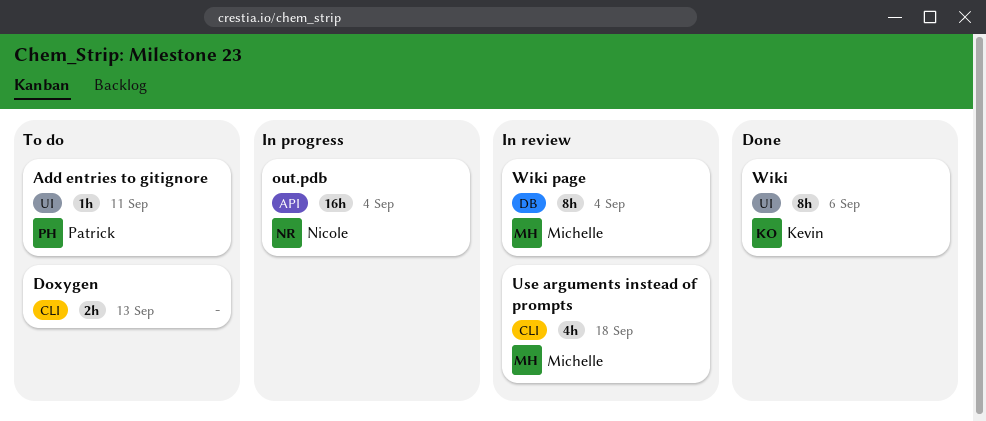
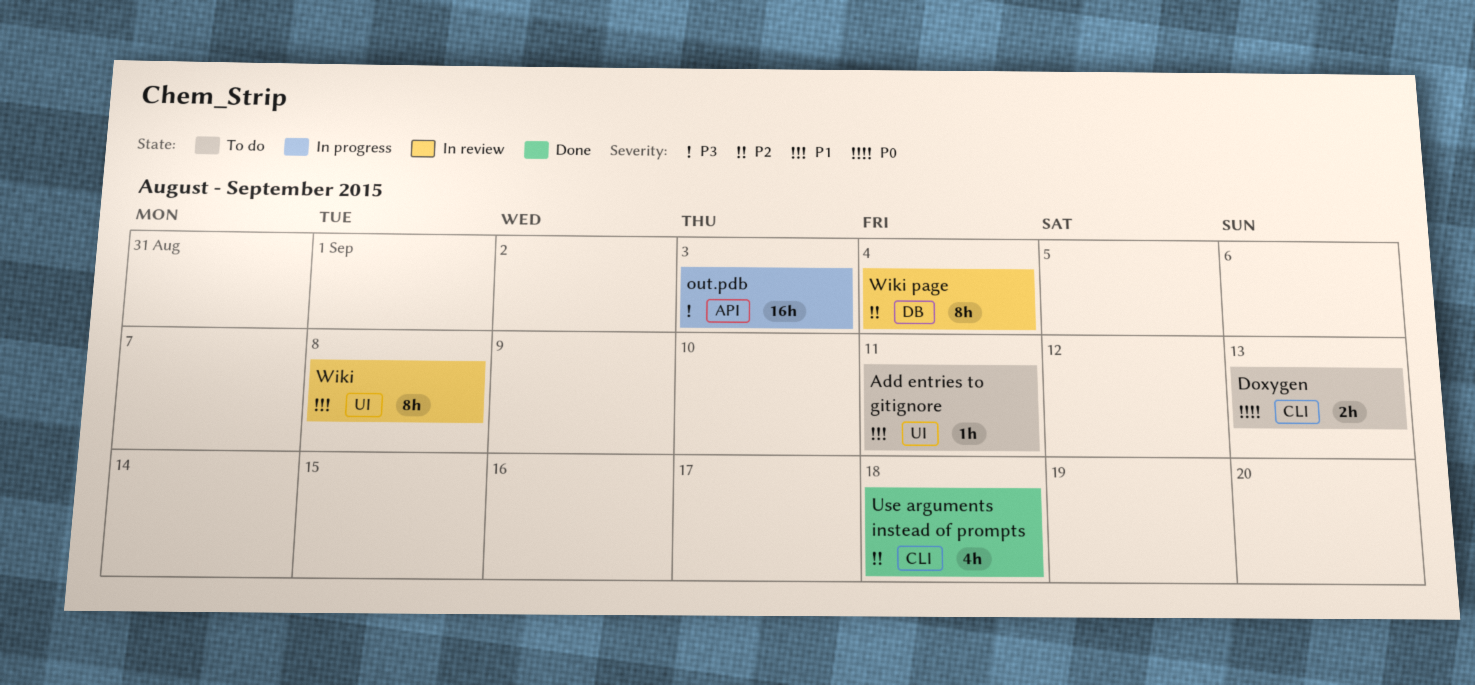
out.pdb, due: Sep 4 -> Sep 3
Use arguments instead of prompts, status: In review -> Done
Wiki, status: Done -> In review
Wiki, due: Sep 6 -> Sep 8

